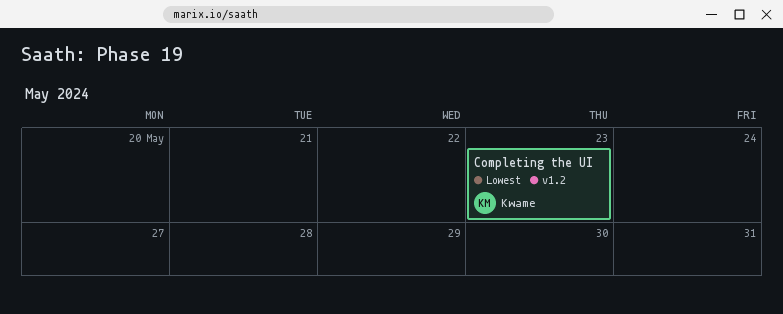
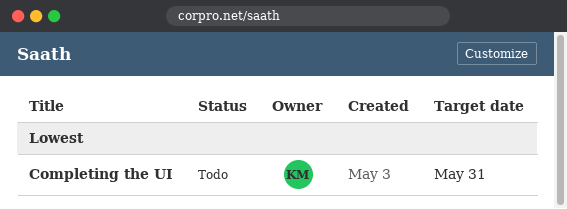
Completing the UI, due: May 23 -> May 31

